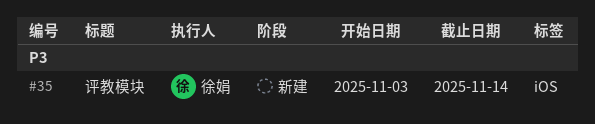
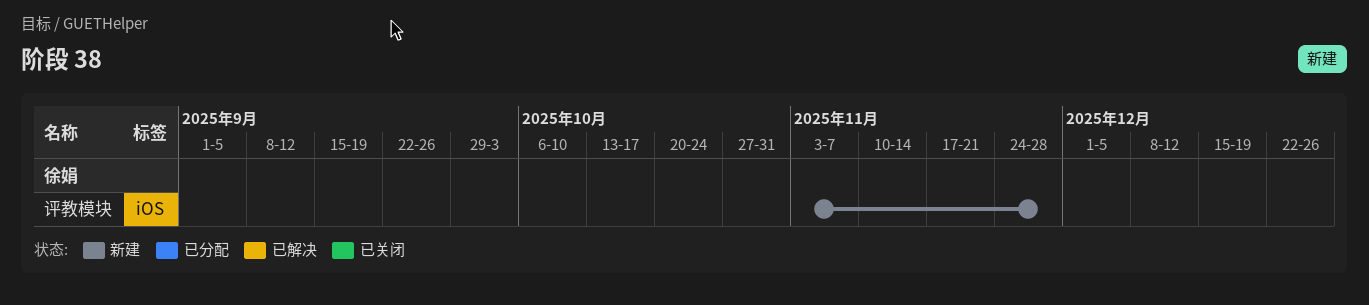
评教模块, due: Nov 14 -> Nov 28

